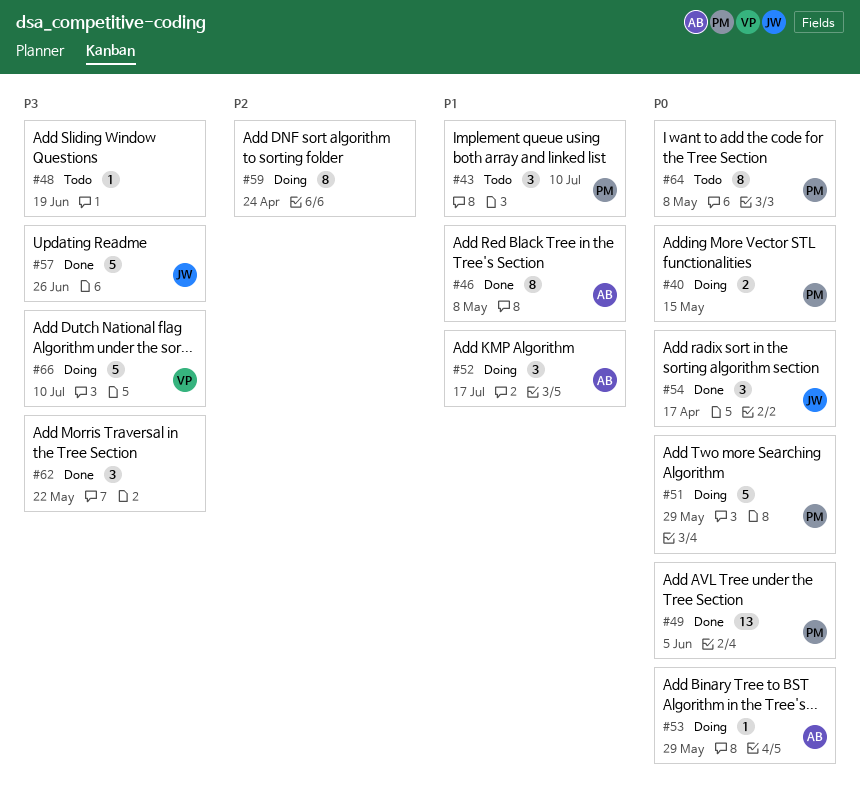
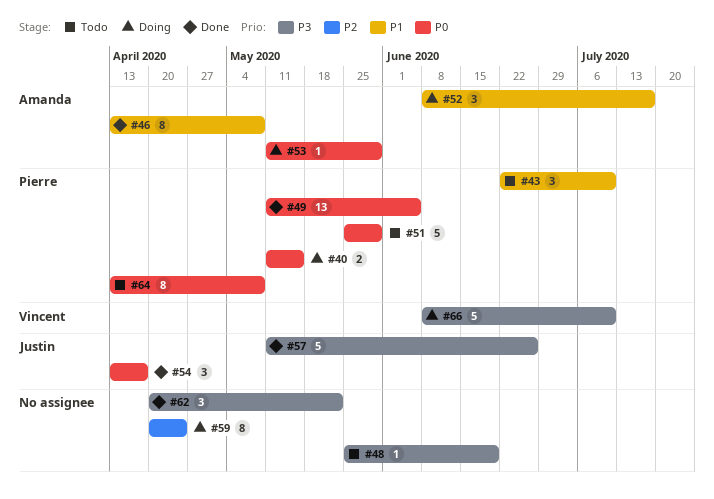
#51, status: Doing -> Todo

